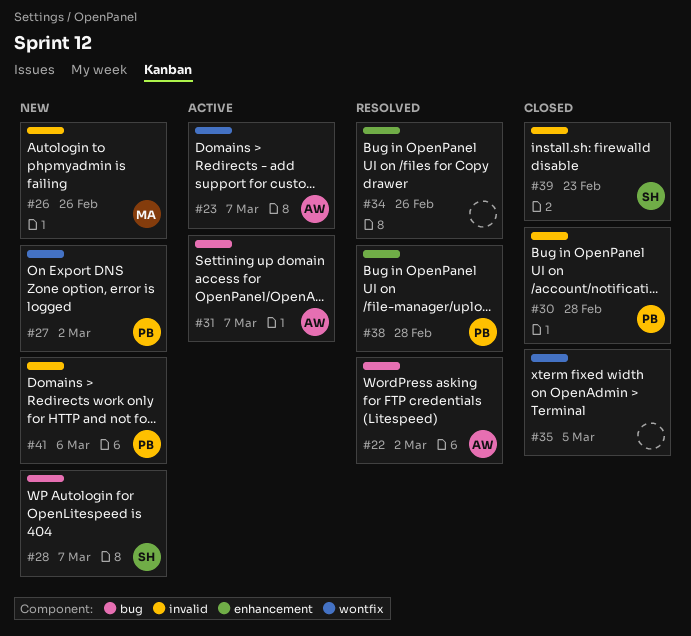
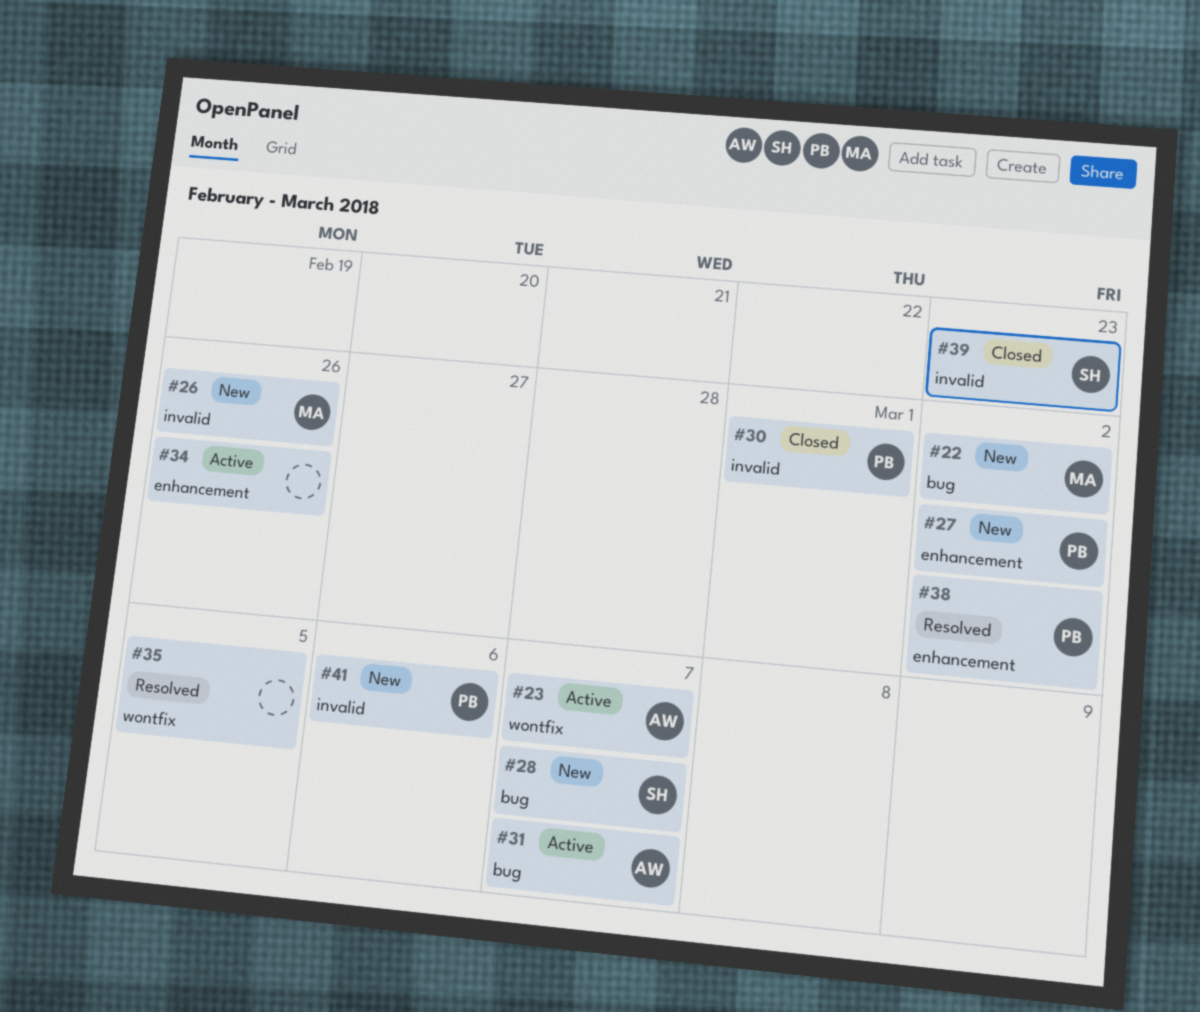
#22, status: Resolved -> New
#22, owner: AW -> MA
#27, label: wontfix -> enhancement
#30, due: Feb 28 -> Mar 1
#34, status: Resolved -> Active
#35, status: Closed -> Resolved
#38, due: Feb 28 -> Mar 2

